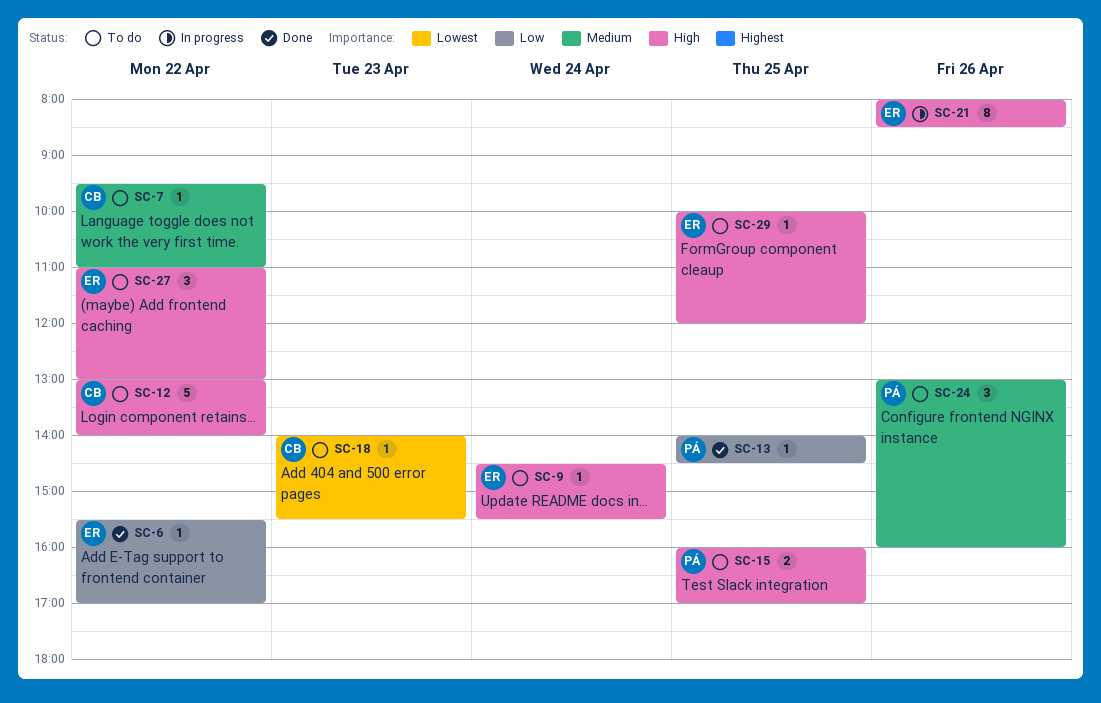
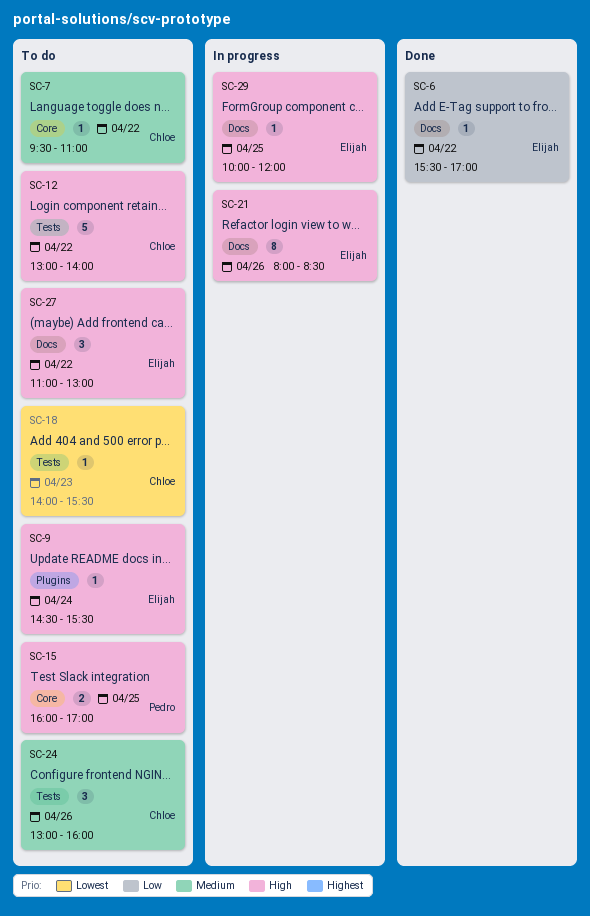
SC-13: present -> none
SC-24, owner: Pedro -> Chloe
SC-29, status: To do -> In progress

